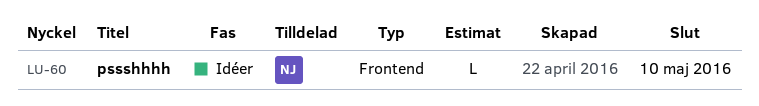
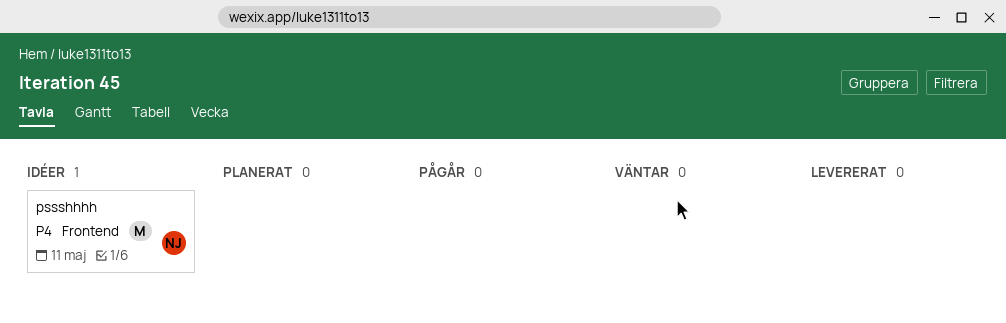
pssshhhh, estimate: L -> M
pssshhhh, due: May 10 -> May 11

